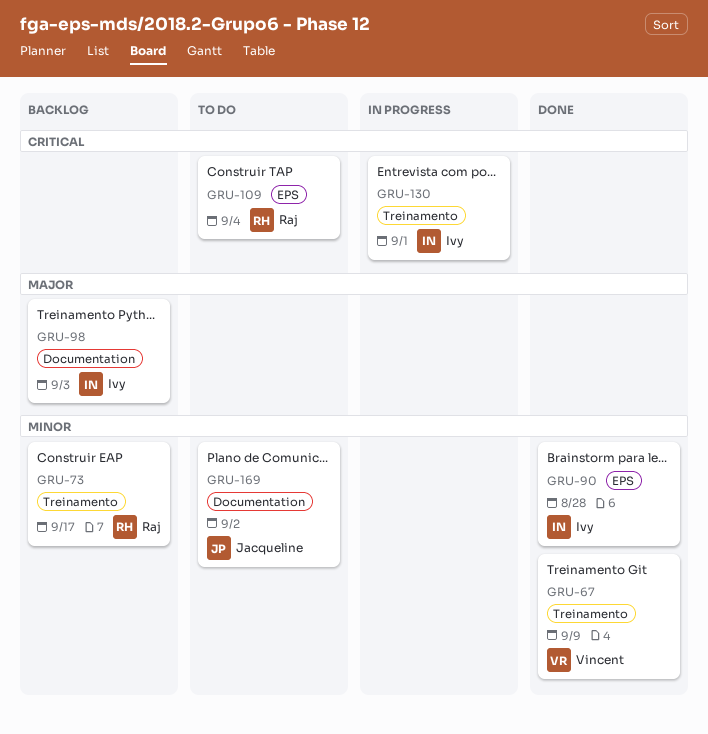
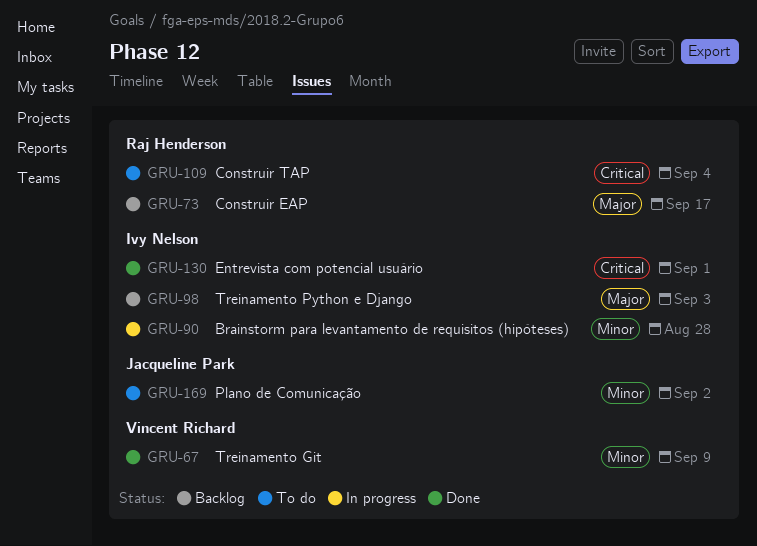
GRU-73, priority: Minor -> Major
GRU-90, status: Done -> In progress
GRU-130, status: In progress -> Done

